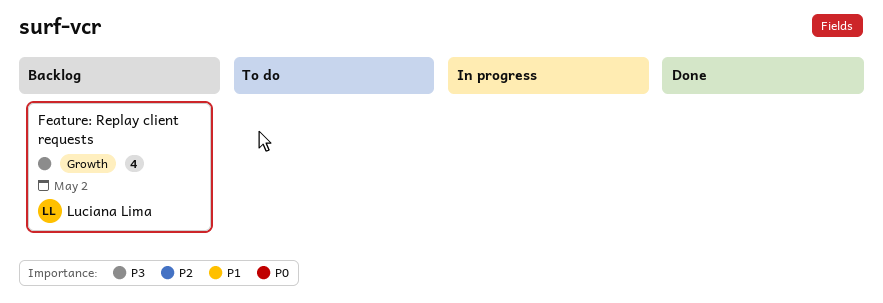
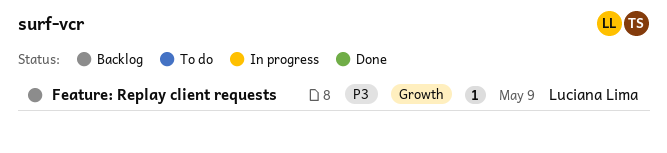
Feature: Replay client requests, estimate: 4 -> 1
Feature: Replay client requests, due: May 2 -> May 9

